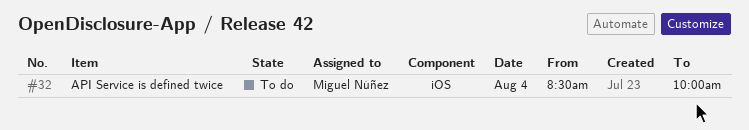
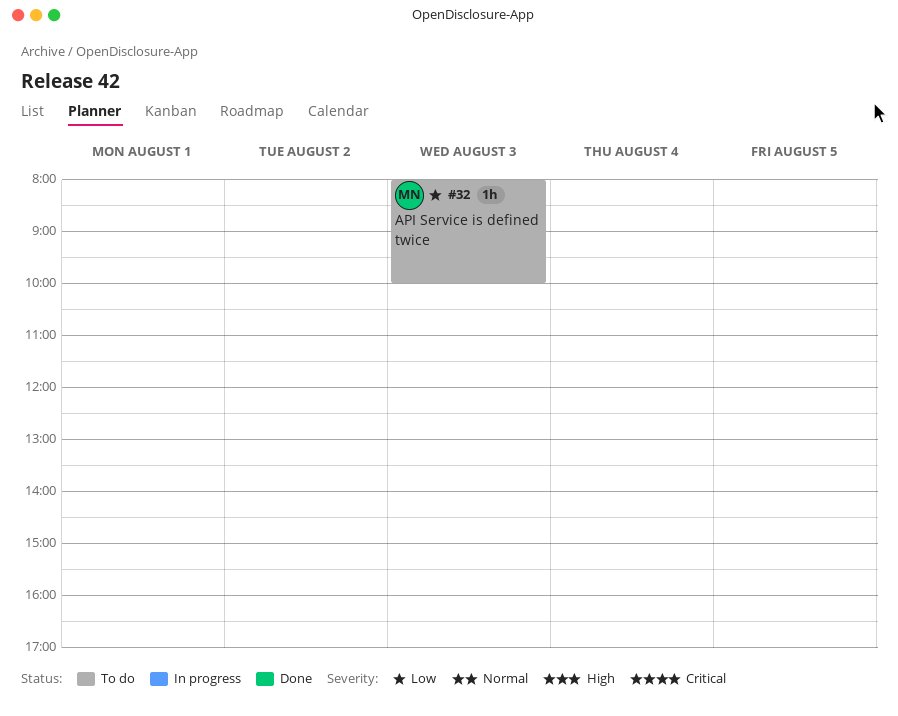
#32, day: Aug 4 -> Aug 3
#32, begins: 08:30 -> 08:00

